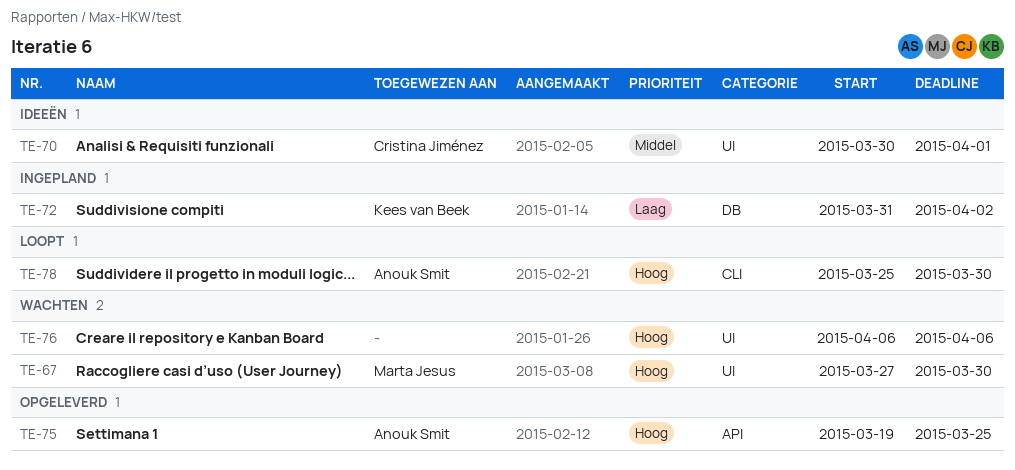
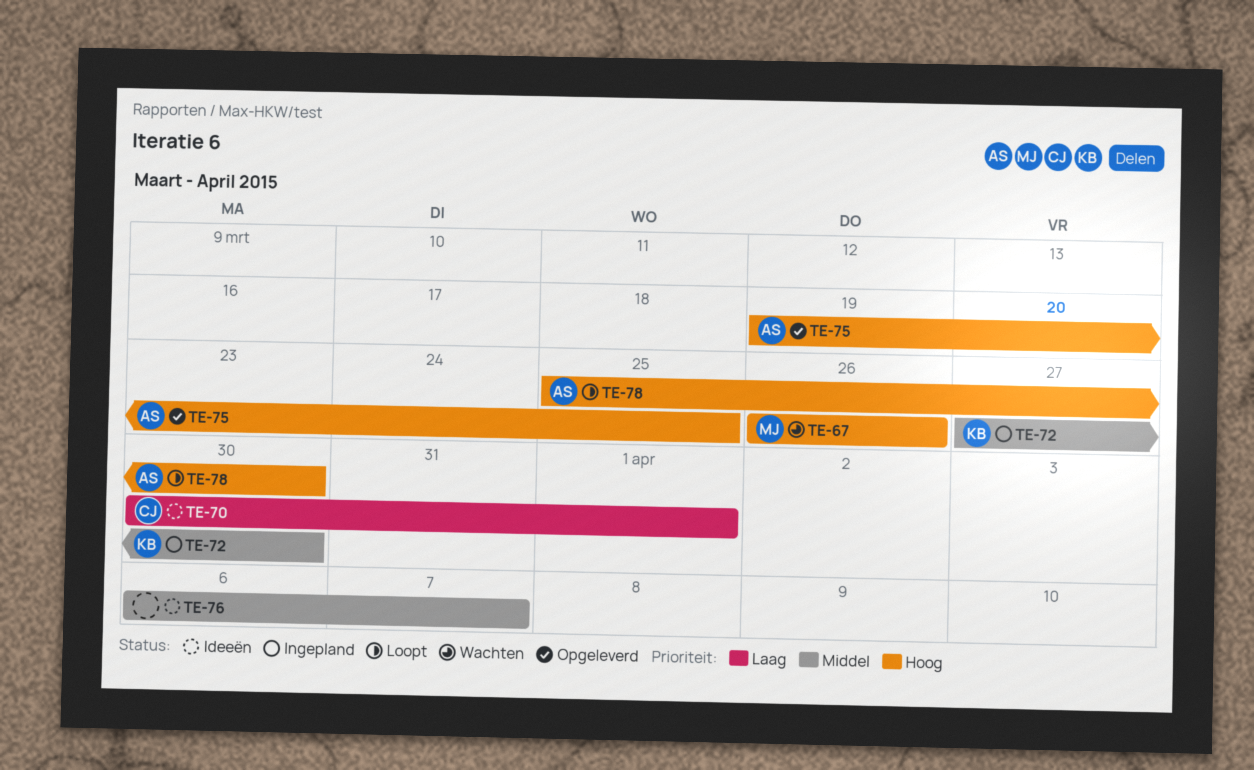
TE-67, start: Mar 27 -> Mar 26
TE-67, due: Mar 30 -> Mar 26
TE-70, priority: Middel -> Laag
TE-72, priority: Laag -> Middel
TE-72, start: Mar 31 -> Mar 27
TE-72, due: Apr 2 -> Mar 30
TE-76, status: Wachten -> Ideeën
TE-76, priority: Hoog -> Middel
TE-76, due: Apr 6 -> Apr 7

